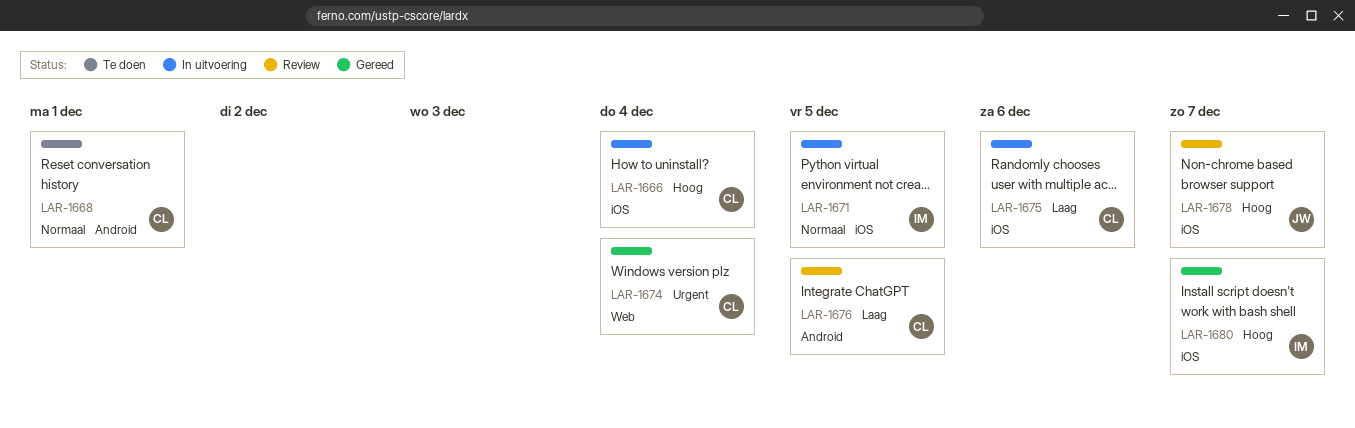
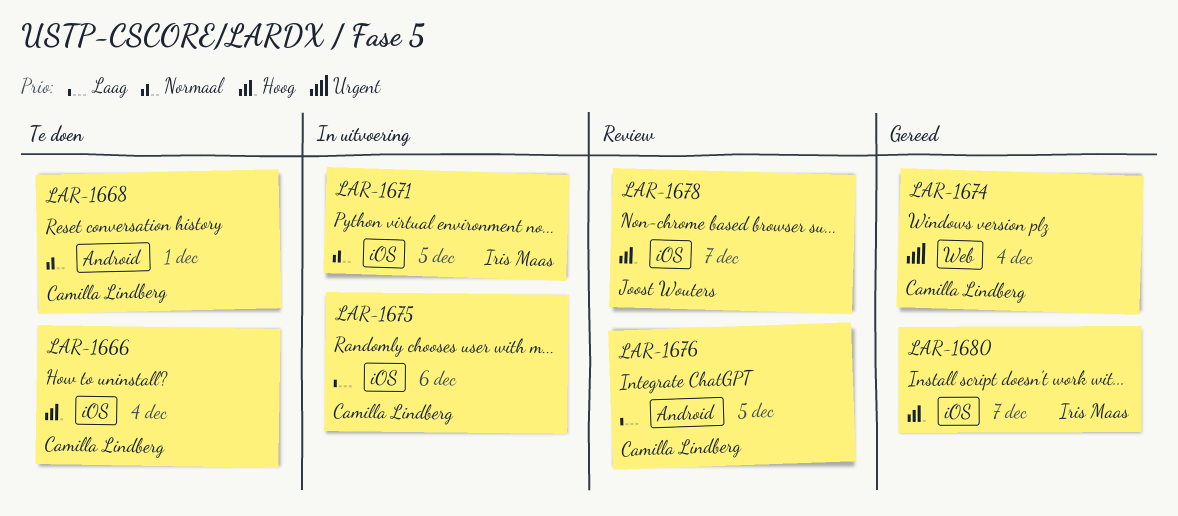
LAR-1666, status: In uitvoering -> Te doen

